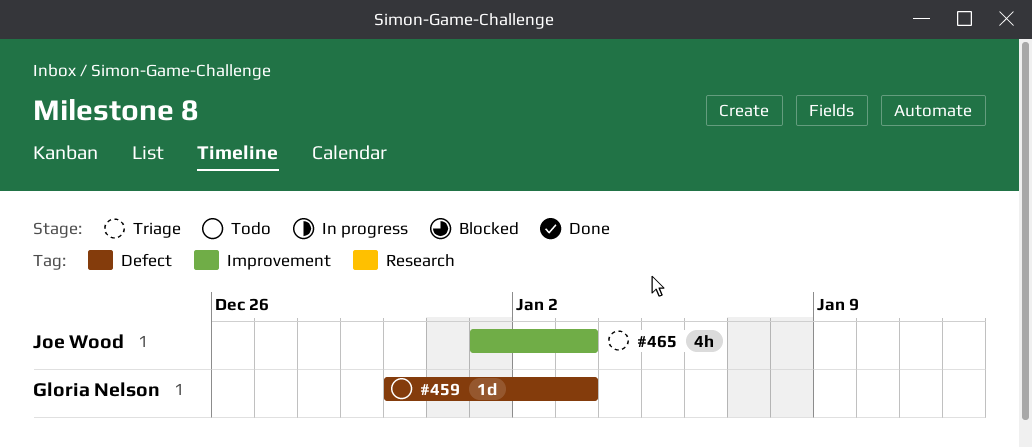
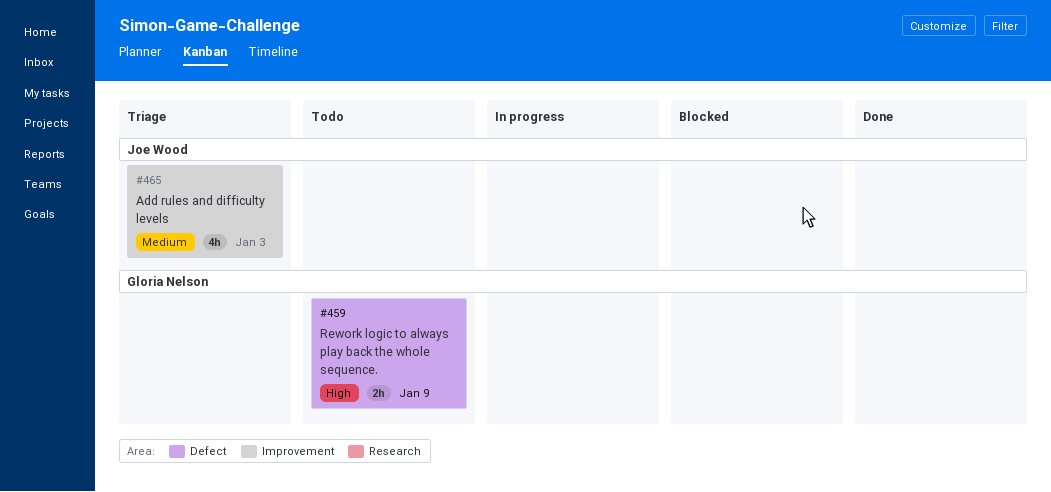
#459, estimate: 1d -> 2h
#459, due: Jan 3 -> Jan 9

